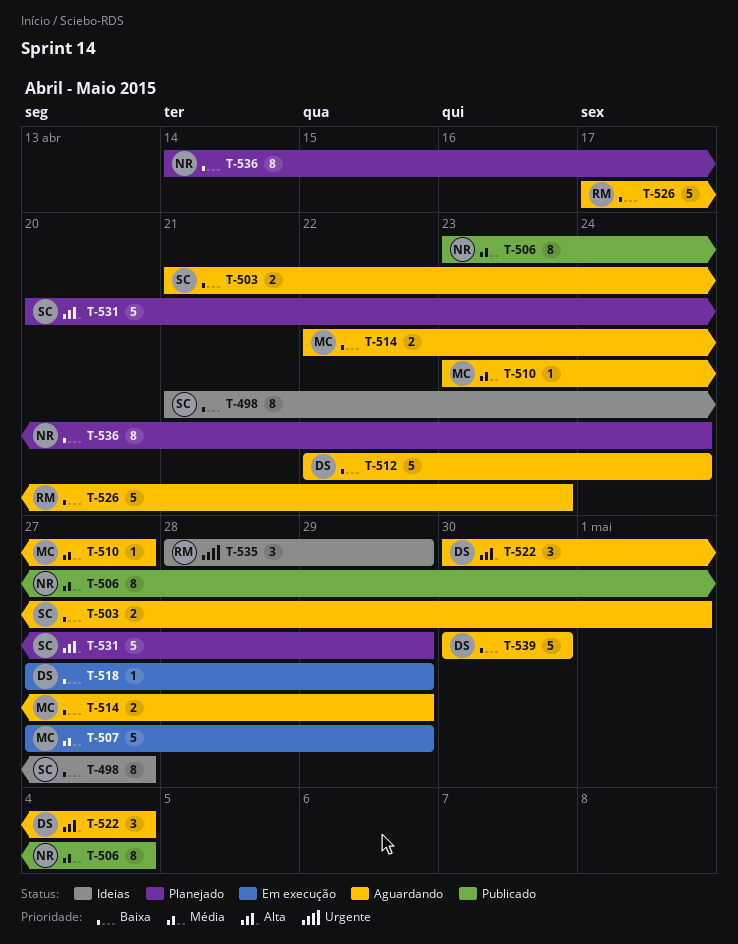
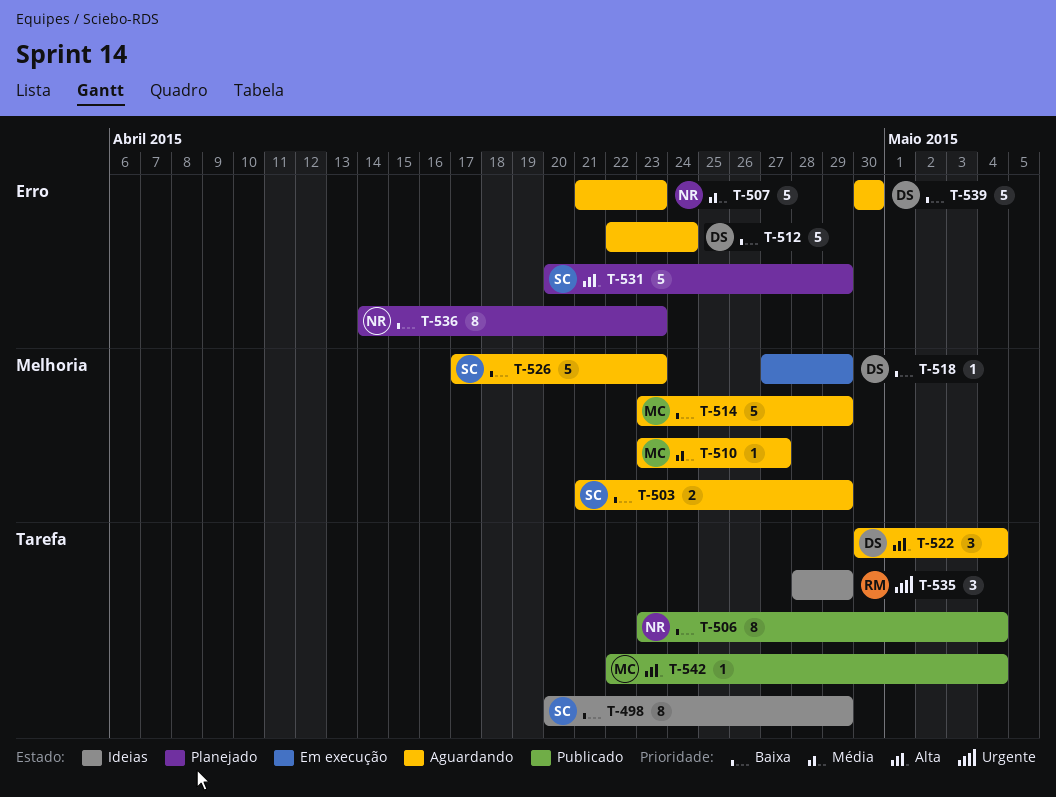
T-498, start: Apr 21 -> Apr 20
T-498, due: Apr 27 -> Apr 29
T-503, due: May 1 -> Apr 29
T-506, priority: Média -> Baixa
T-507, status: Em execução -> Aguardando
T-507, owner: MC -> NR
T-507, start: Apr 27 -> Apr 21
T-507, due: Apr 29 -> Apr 23
T-514, estimate: 2 -> 5
T-514, start: Apr 22 -> Apr 23
T-526, owner: RM -> SC
T-536, due: Apr 24 -> Apr 23
T-542: none -> present

